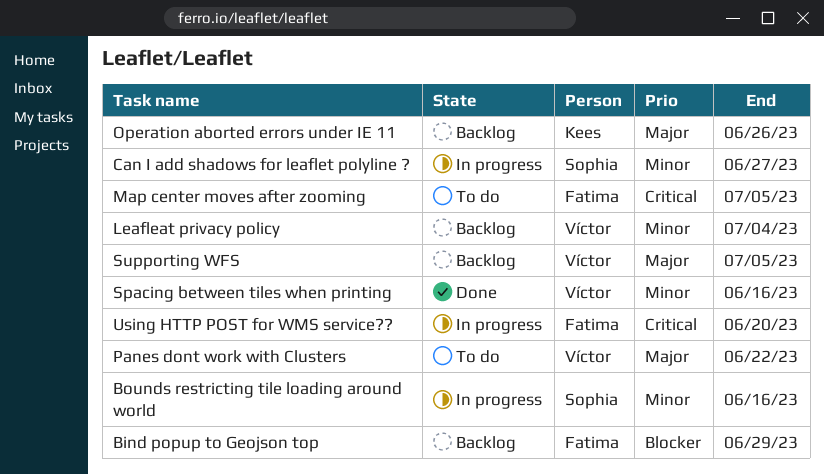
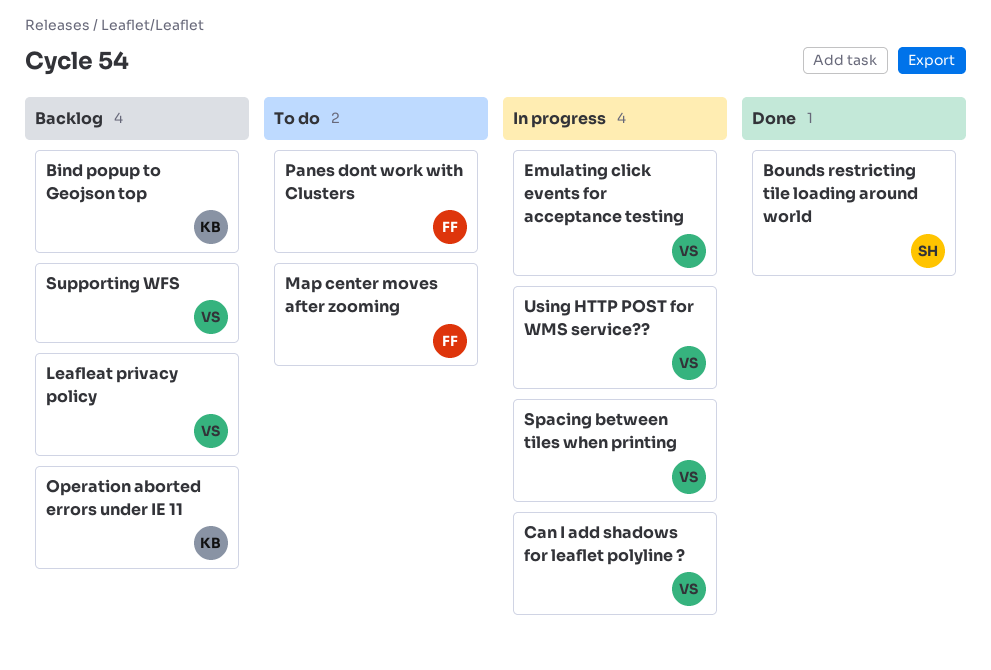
Bind popup to Geojson top, owner: Fatima -> Kees
Bounds restricting tile loading around world, status: In progress -> Done
Can I add shadows for leaflet polyline ?, owner: Sophia -> Víctor
Emulating click events for acceptance testing: none -> present
Panes dont work with Clusters, owner: Víctor -> Fatima
Spacing between tiles when printing, status: Done -> In progress
Using HTTP POST for WMS service??, owner: Fatima -> Víctor

